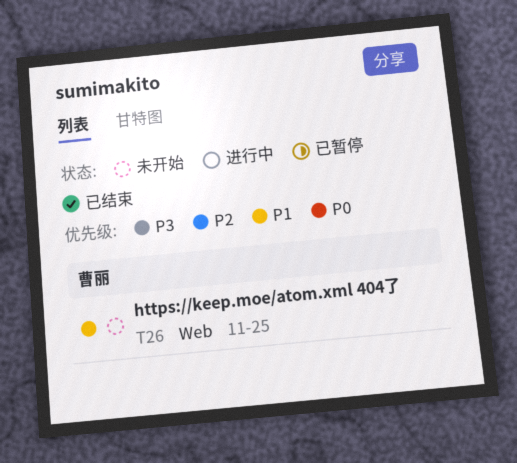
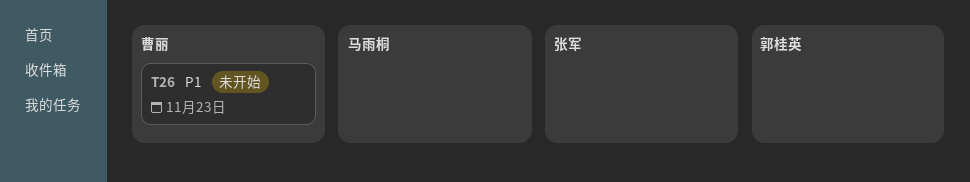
T26, due: Nov 25 -> Nov 23

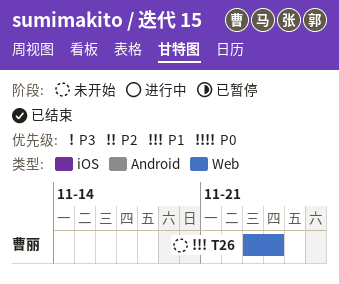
T26, due: Nov 23 -> Nov 24

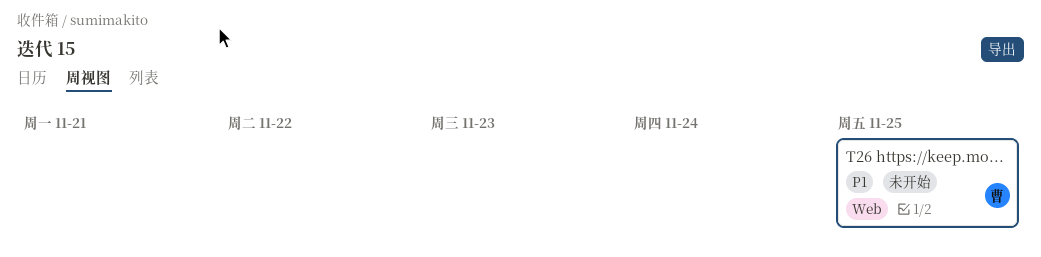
T26, due: Nov 24 -> Nov 25

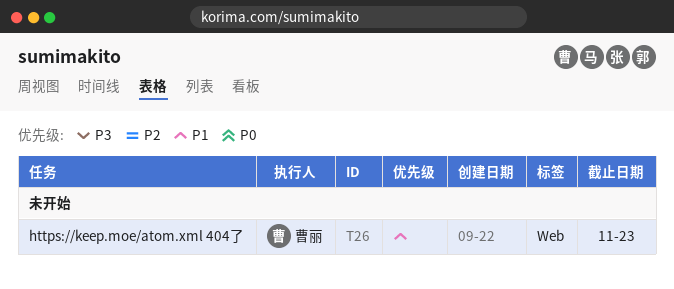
T26, due: Nov 25 -> Nov 23

